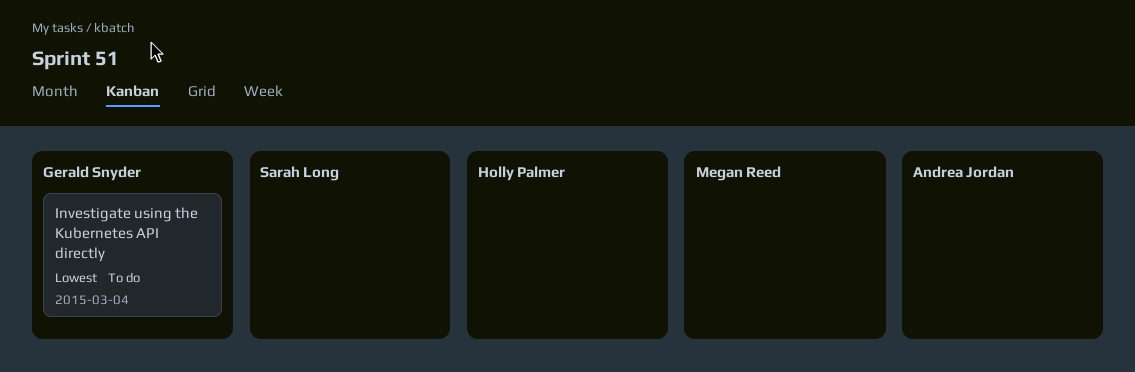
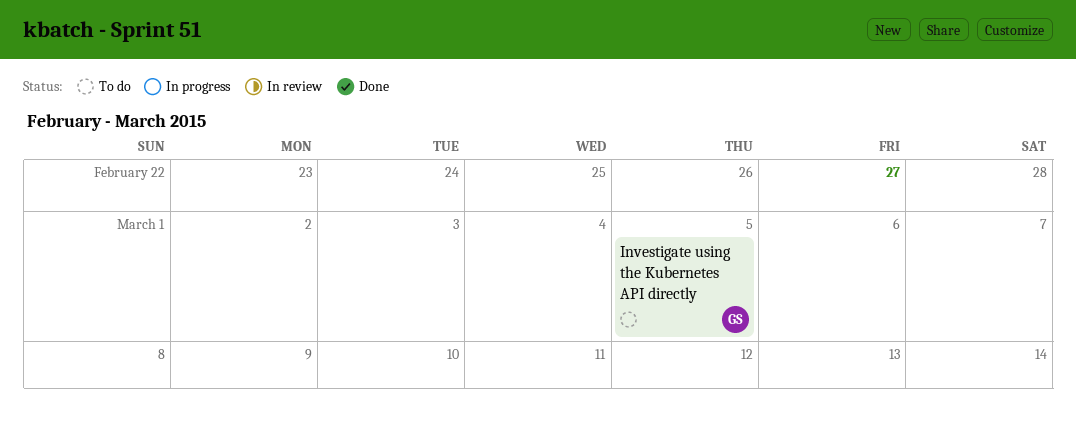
Investigate using the Kubernetes API directly, due: Mar 4 -> Mar 5

